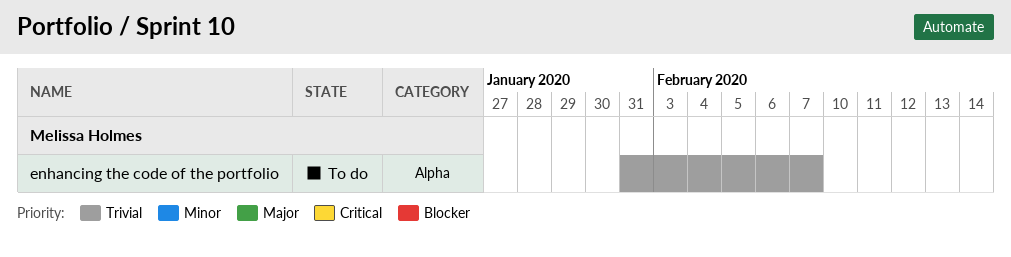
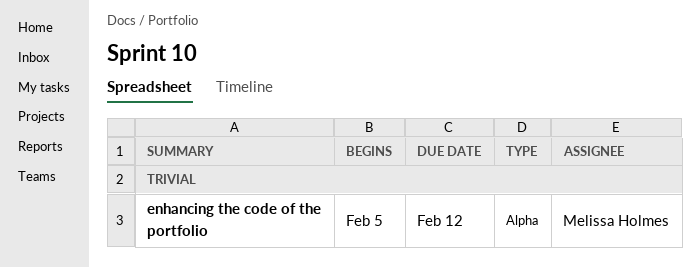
enhancing the code of the portfolio, start: Jan 31 -> Feb 5
enhancing the code of the portfolio, due: Feb 7 -> Feb 12

